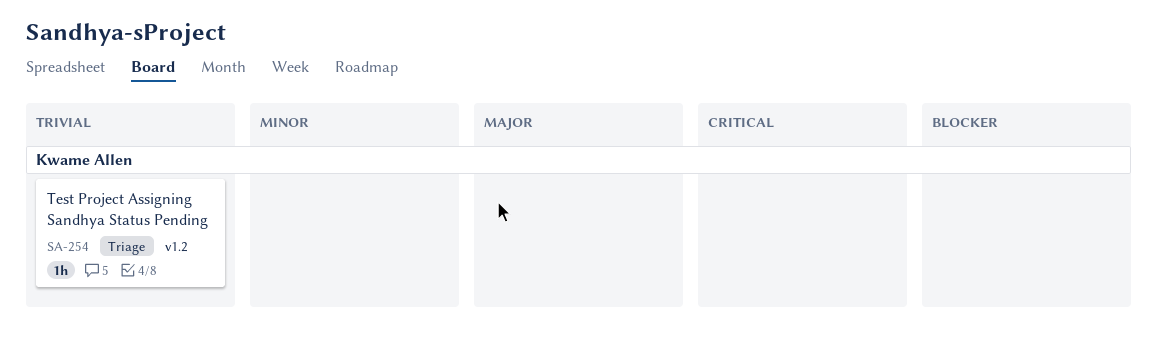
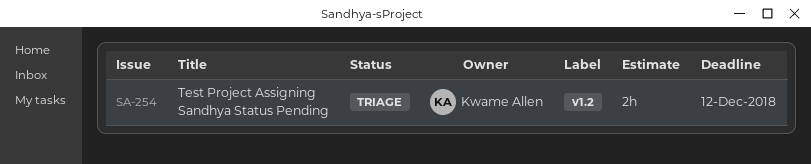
SA-254, estimate: 1h -> 2h

